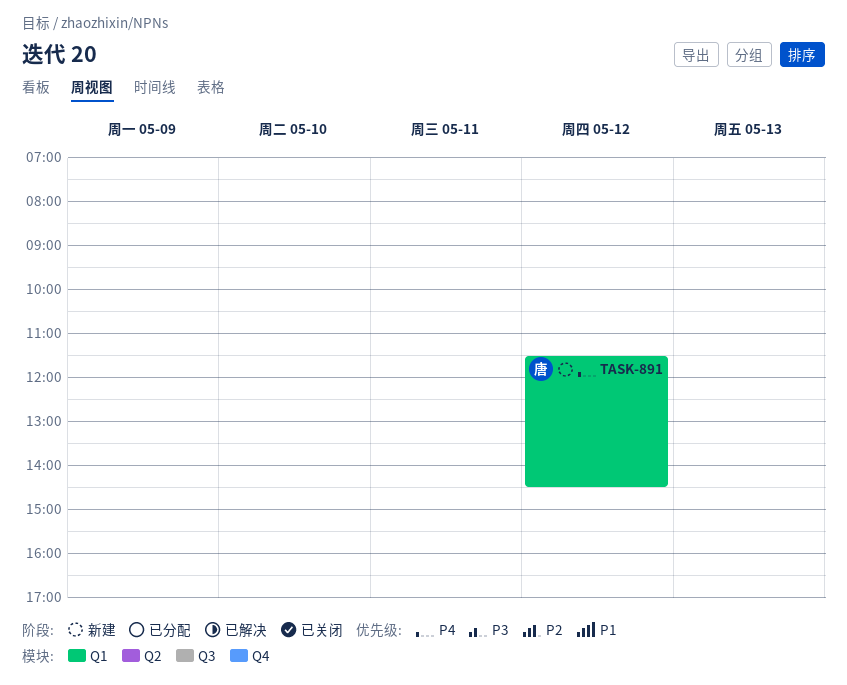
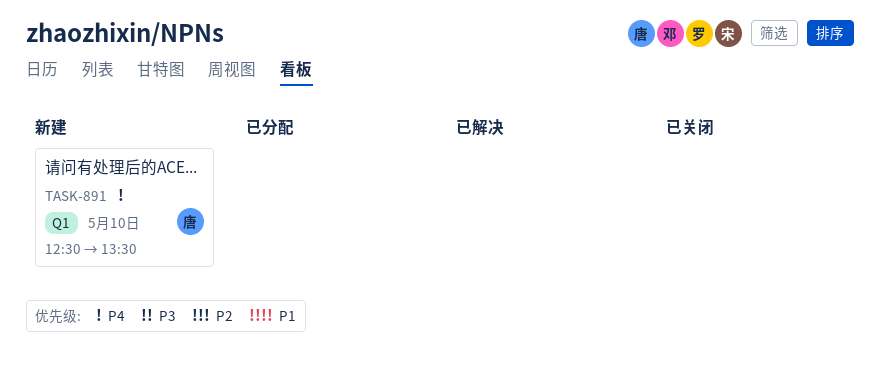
TASK-891, day: May 12 -> May 10
TASK-891, begins: 11:30 -> 12:30
TASK-891, ends: 14:30 -> 13:30

